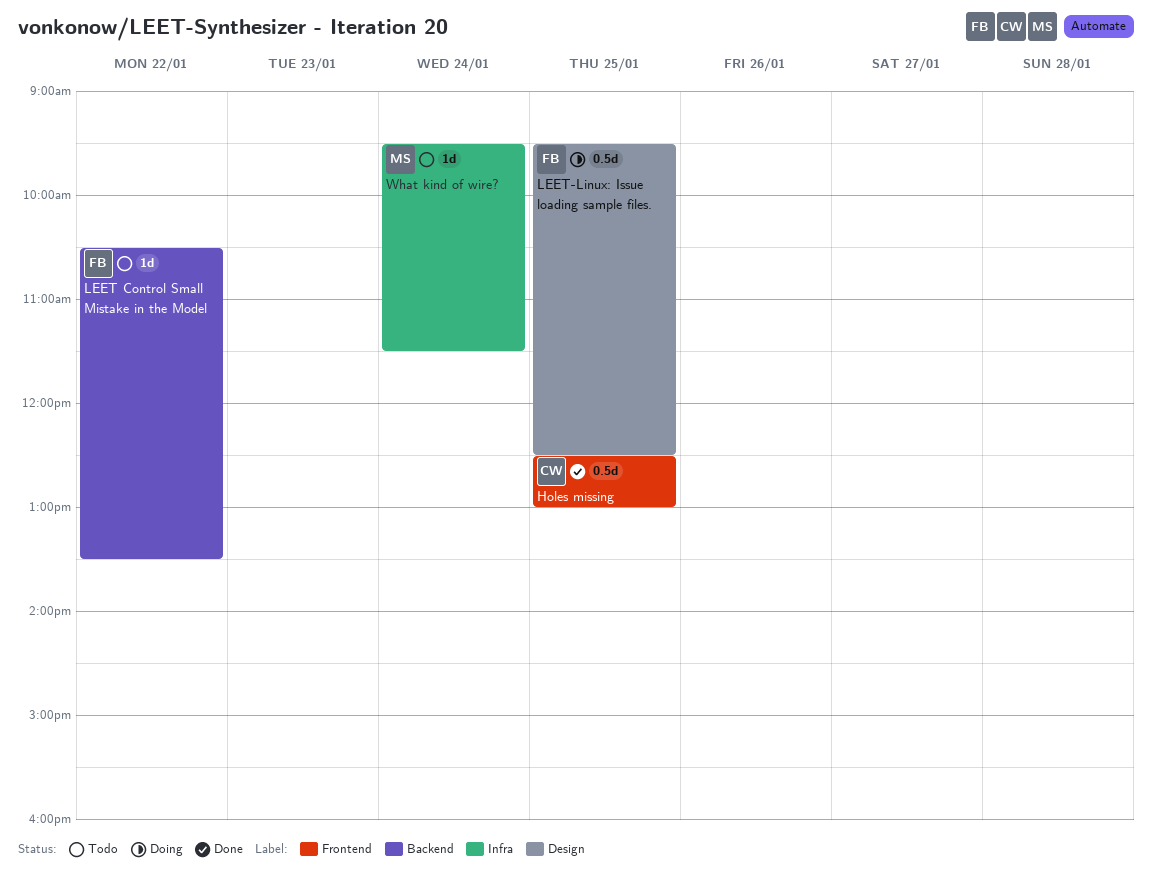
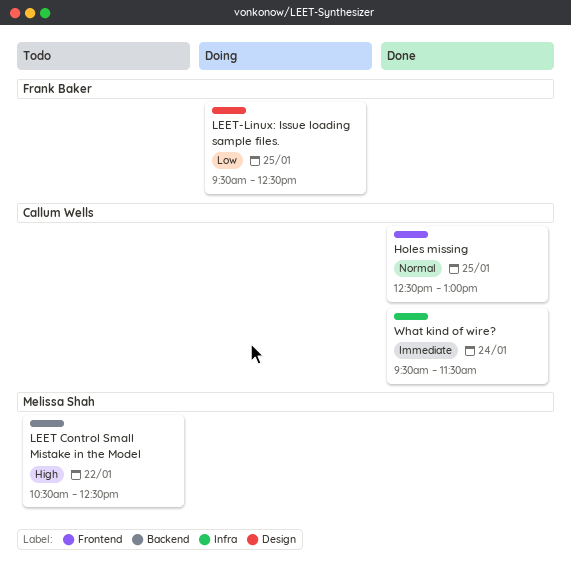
LEET Control Small Mistake in the Model, owner: Frank Baker -> Melissa Shah
LEET Control Small Mistake in the Model, ends: 13:30 -> 12:30
What kind of wire?, status: Todo -> Done
What kind of wire?, owner: Melissa Shah -> Callum Wells

